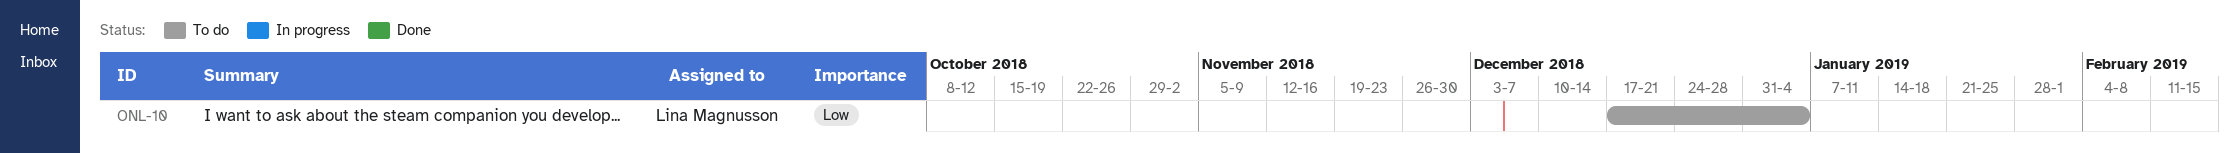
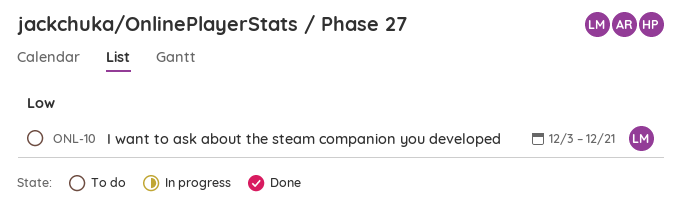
ONL-10, start: Dec 17 -> Dec 3
ONL-10, due: Jan 4 -> Dec 21

